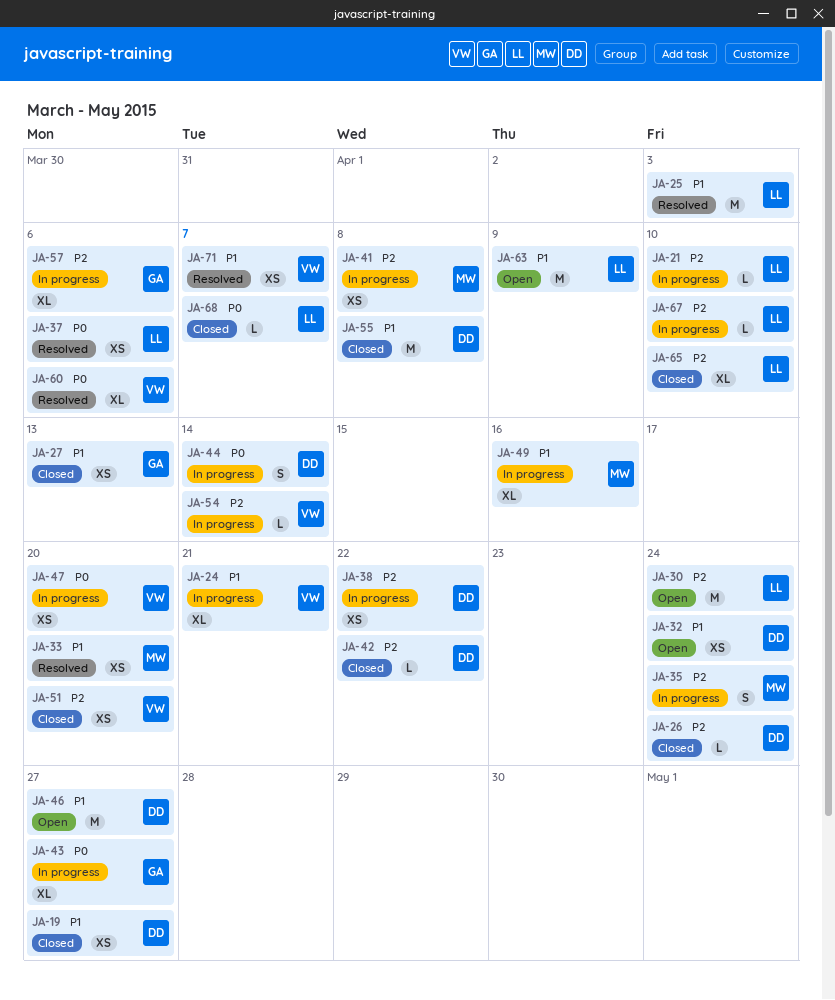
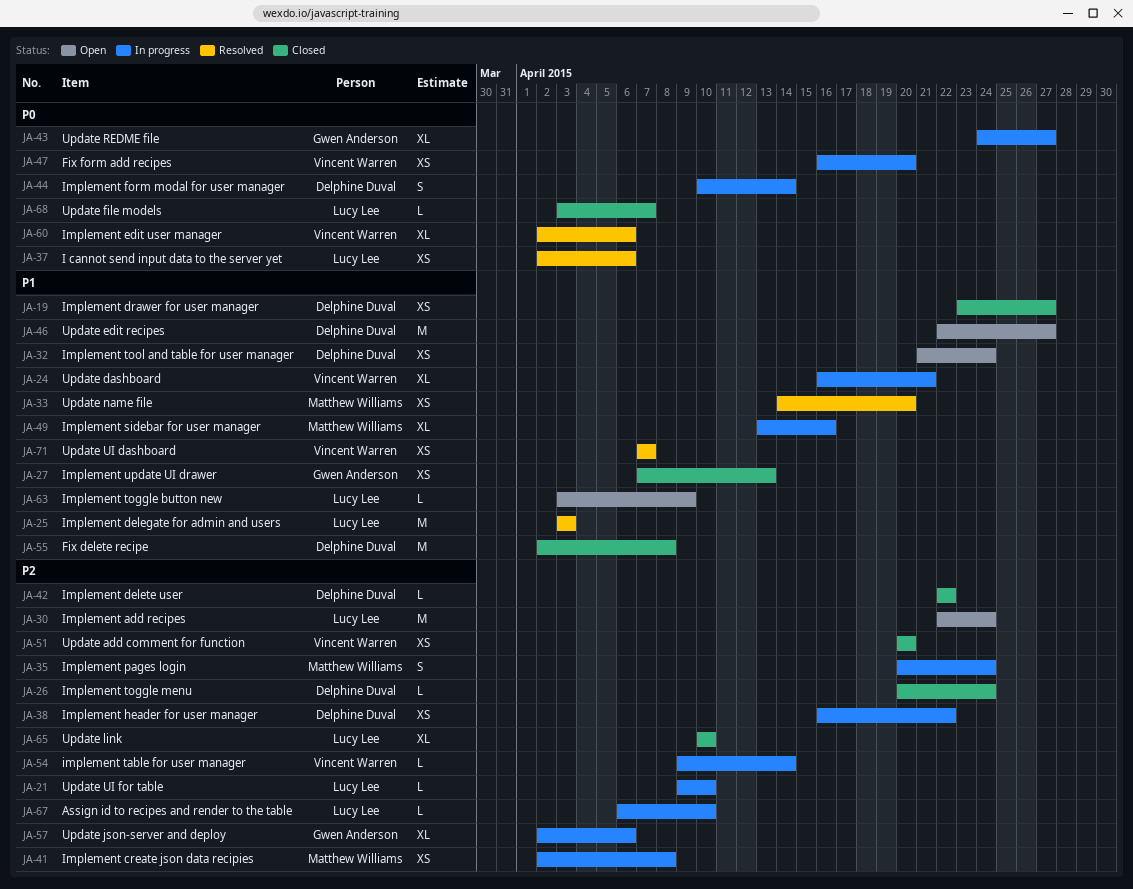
JA-63, estimate: M -> L

